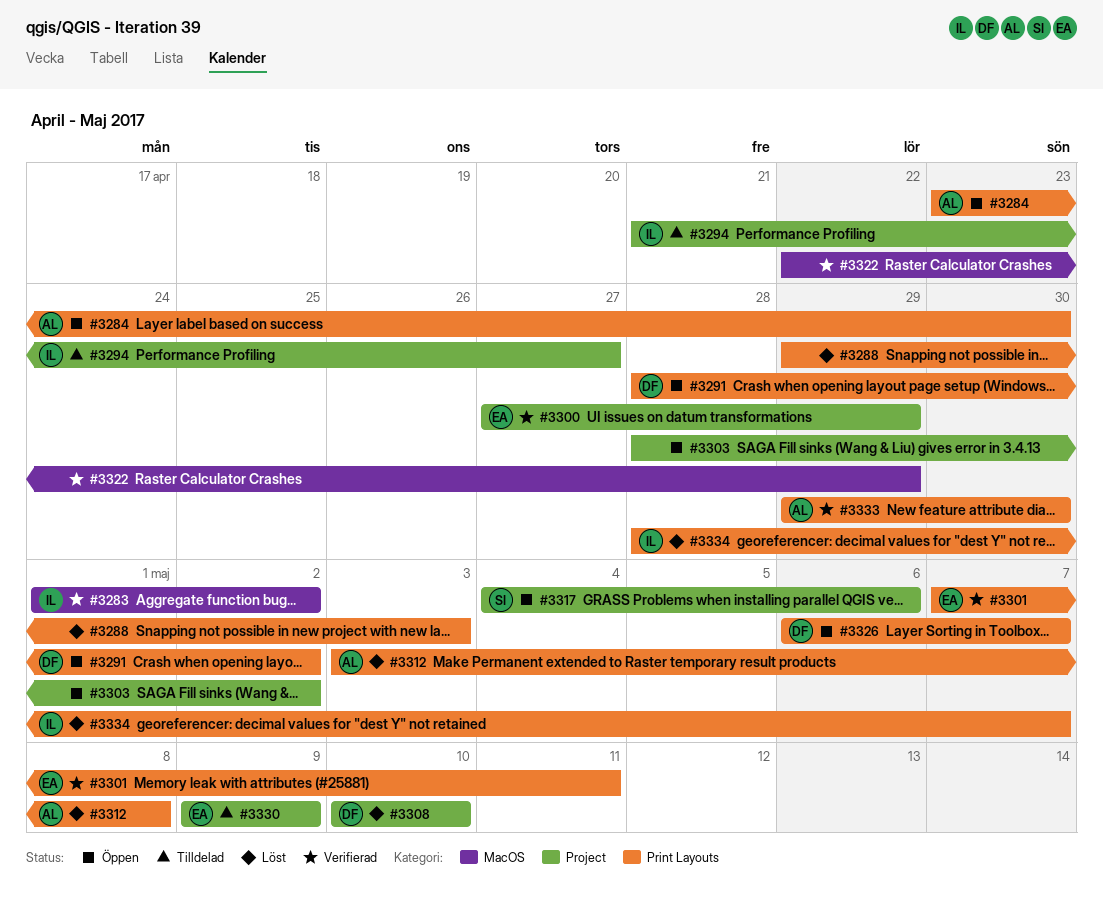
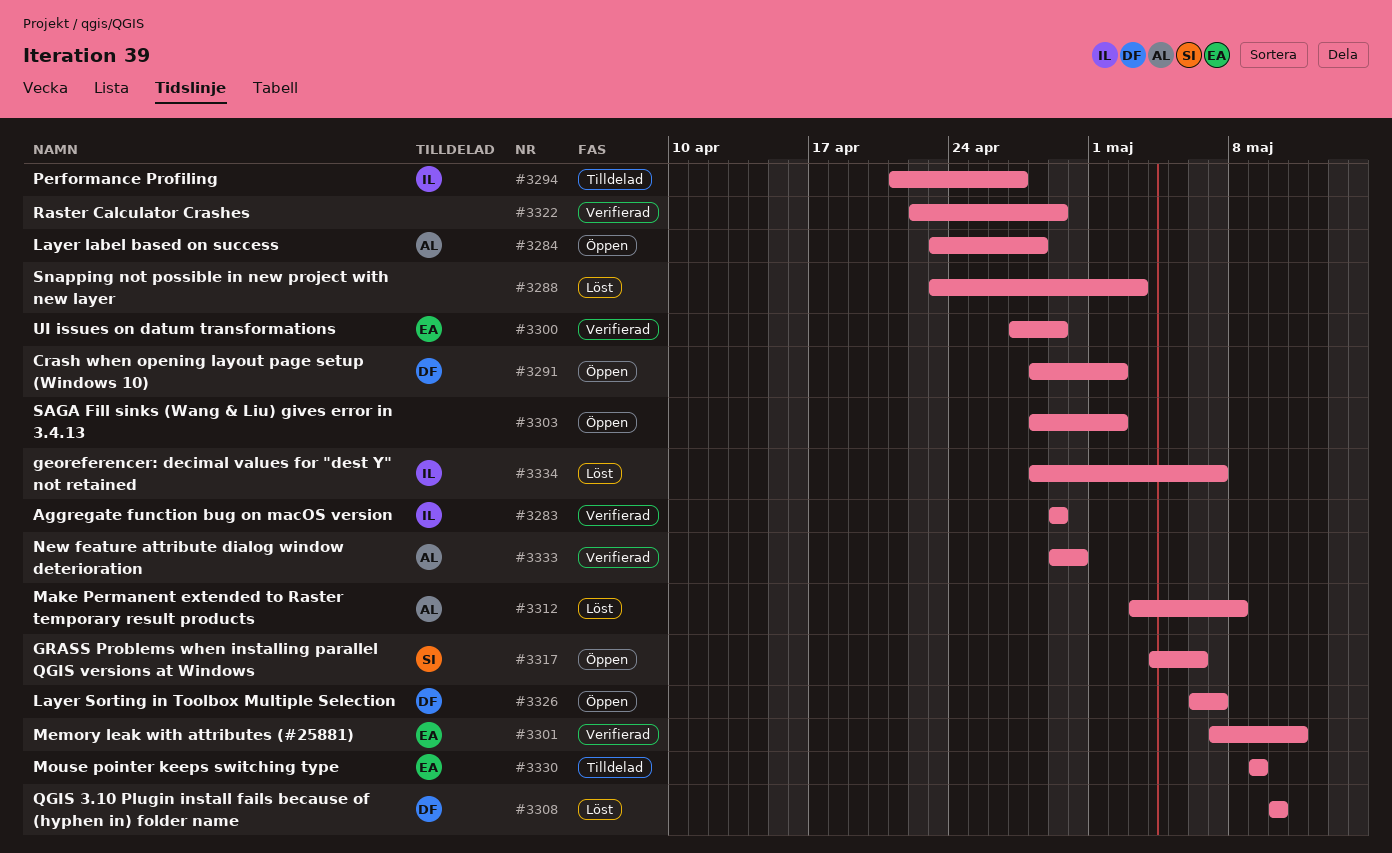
#3283, start: May 1 -> Apr 29
#3283, due: May 2 -> Apr 29
#3284, due: Apr 30 -> Apr 28
#3288, start: Apr 29 -> Apr 23

